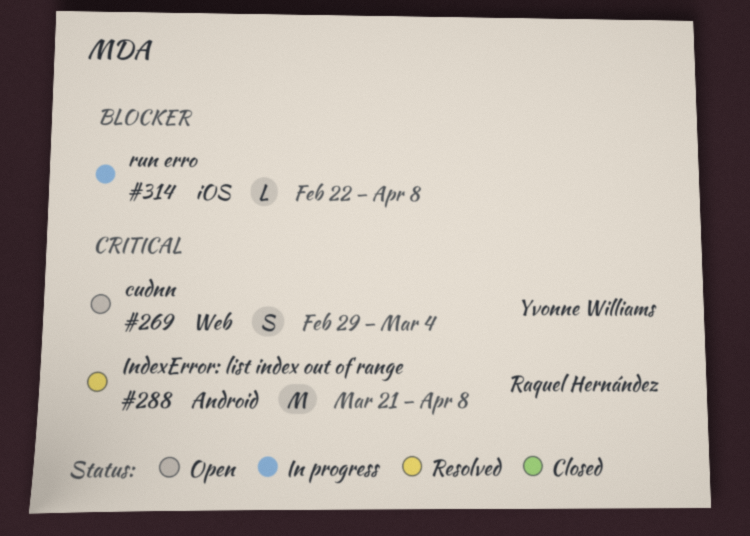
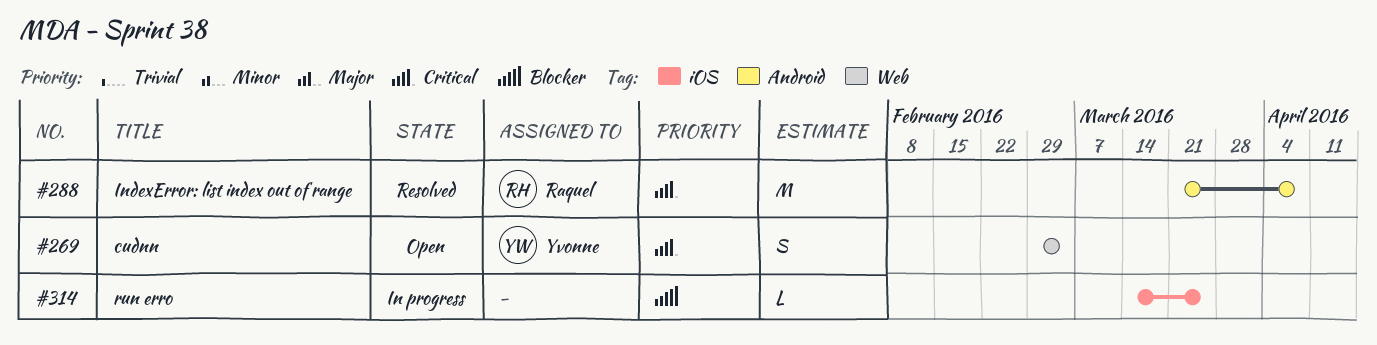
#314, start: Feb 22 -> Mar 14
#314, due: Apr 8 -> Mar 25

